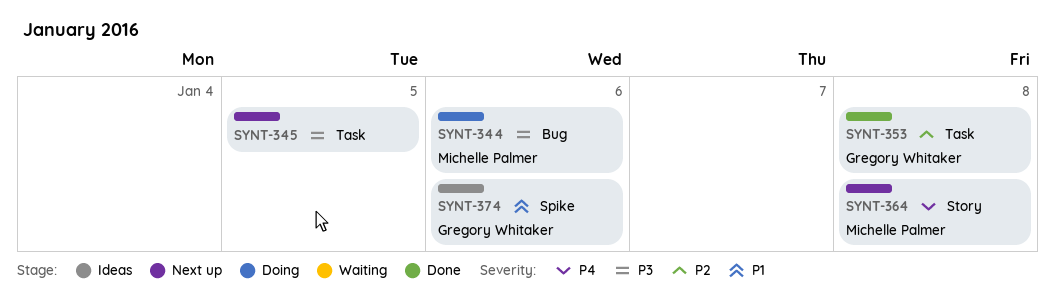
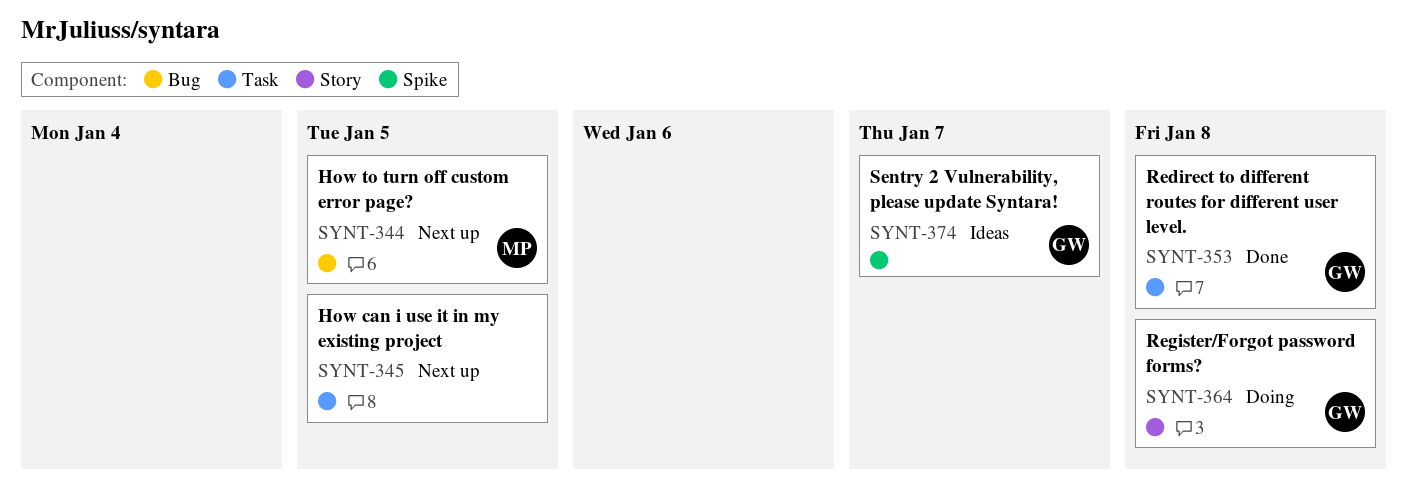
SYNT-344, status: Doing -> Next up
SYNT-344, due: Jan 6 -> Jan 5
SYNT-364, status: Next up -> Doing
SYNT-364, owner: Michelle Palmer -> Gregory Whitaker
SYNT-374, due: Jan 6 -> Jan 7

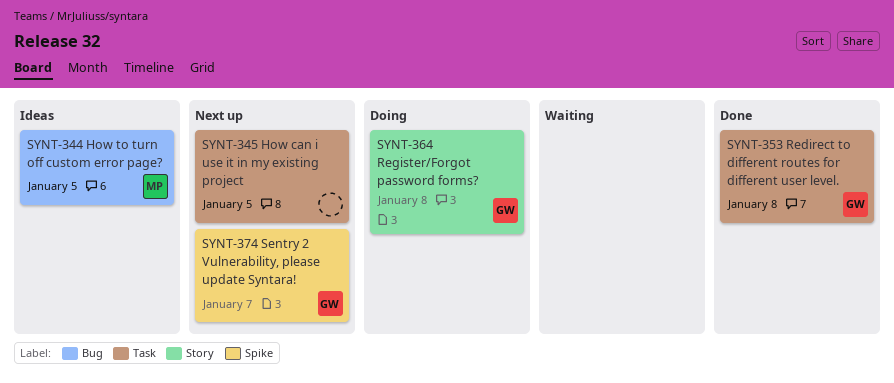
SYNT-344, status: Next up -> Ideas
SYNT-374, status: Ideas -> Next up

